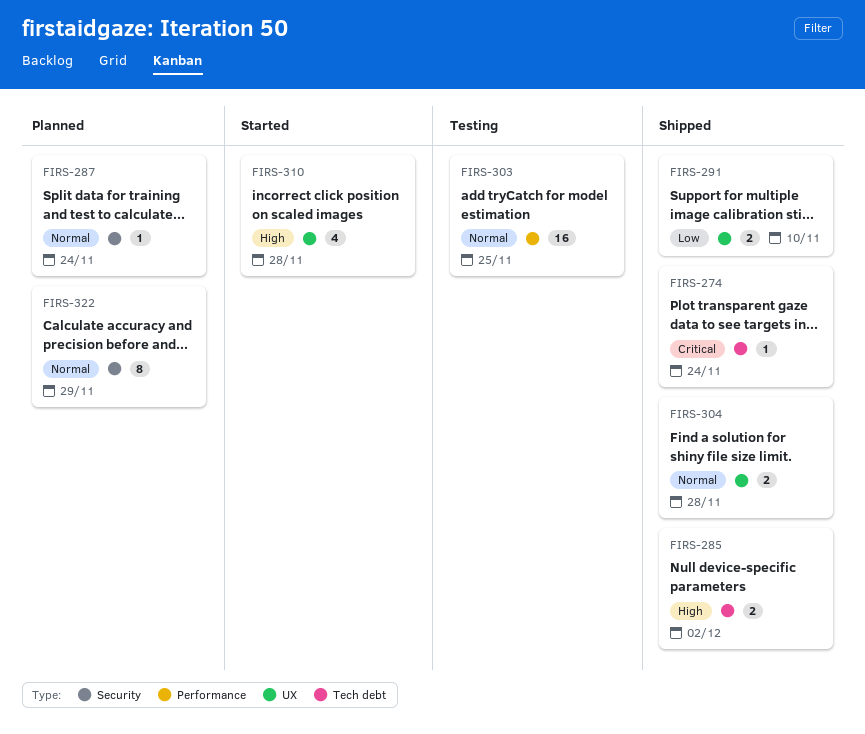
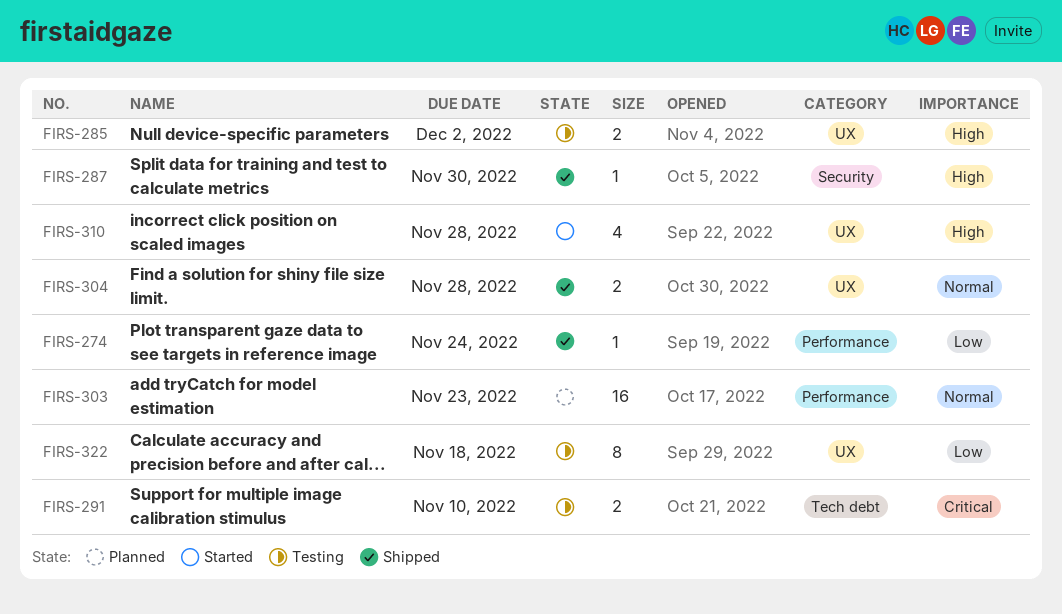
FIRS-274, priority: Critical -> Low
FIRS-274, label: Tech debt -> Performance
FIRS-285, status: Shipped -> Testing
FIRS-285, label: Tech debt -> UX
FIRS-287, status: Planned -> Shipped
FIRS-287, priority: Normal -> High
FIRS-287, due: Nov 24 -> Nov 30
FIRS-291, status: Shipped -> Testing
FIRS-291, priority: Low -> Critical
FIRS-291, label: UX -> Tech debt
FIRS-303, status: Testing -> Planned
FIRS-303, due: Nov 25 -> Nov 23
FIRS-322, status: Planned -> Testing
FIRS-322, priority: Normal -> Low
FIRS-322, label: Security -> UX
FIRS-322, due: Nov 29 -> Nov 18

